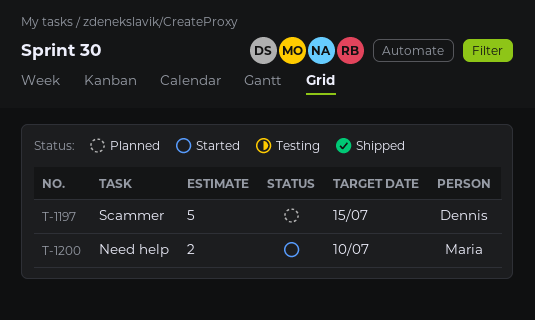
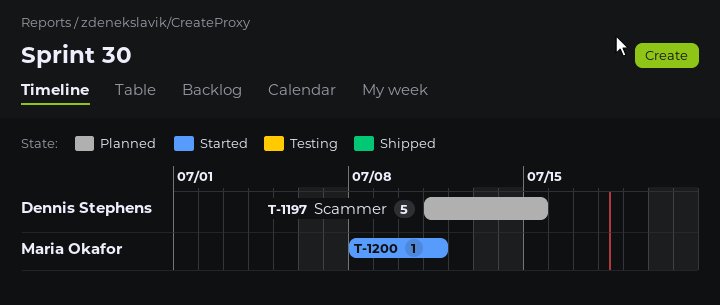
T-1200, estimate: 2 -> 1
T-1200, due: Jul 10 -> Jul 11

